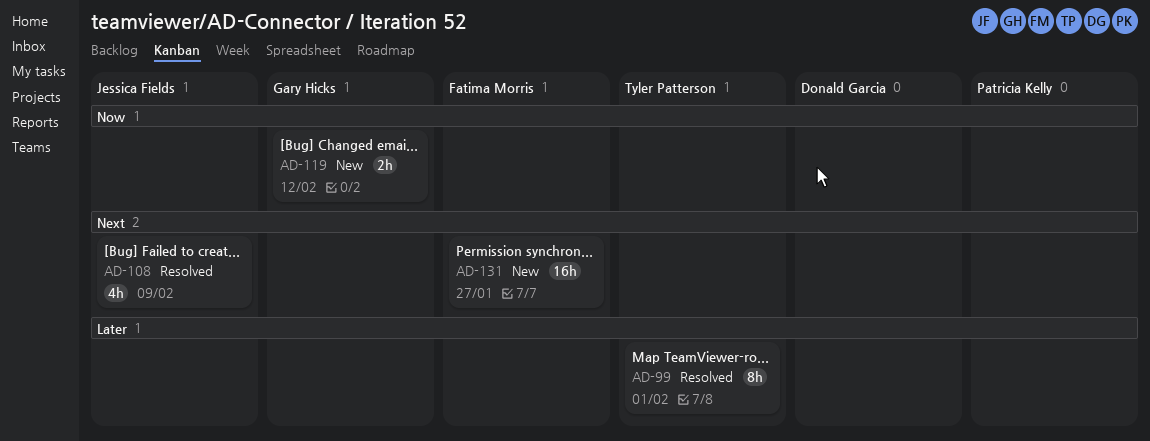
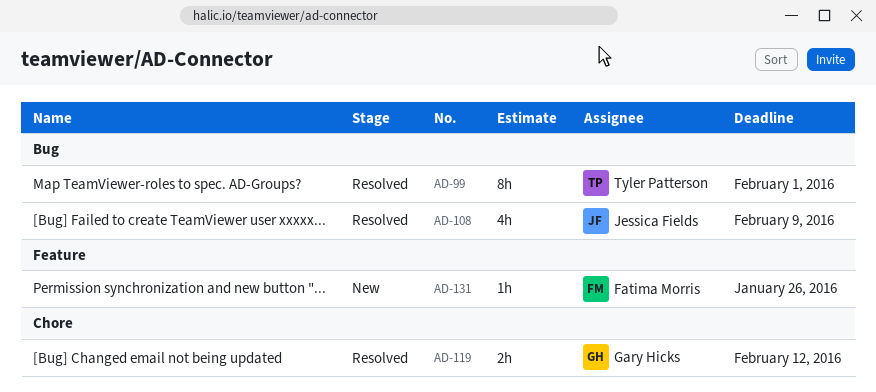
AD-119, status: New -> Resolved
AD-131, estimate: 16h -> 1h
AD-131, due: Jan 27 -> Jan 26

